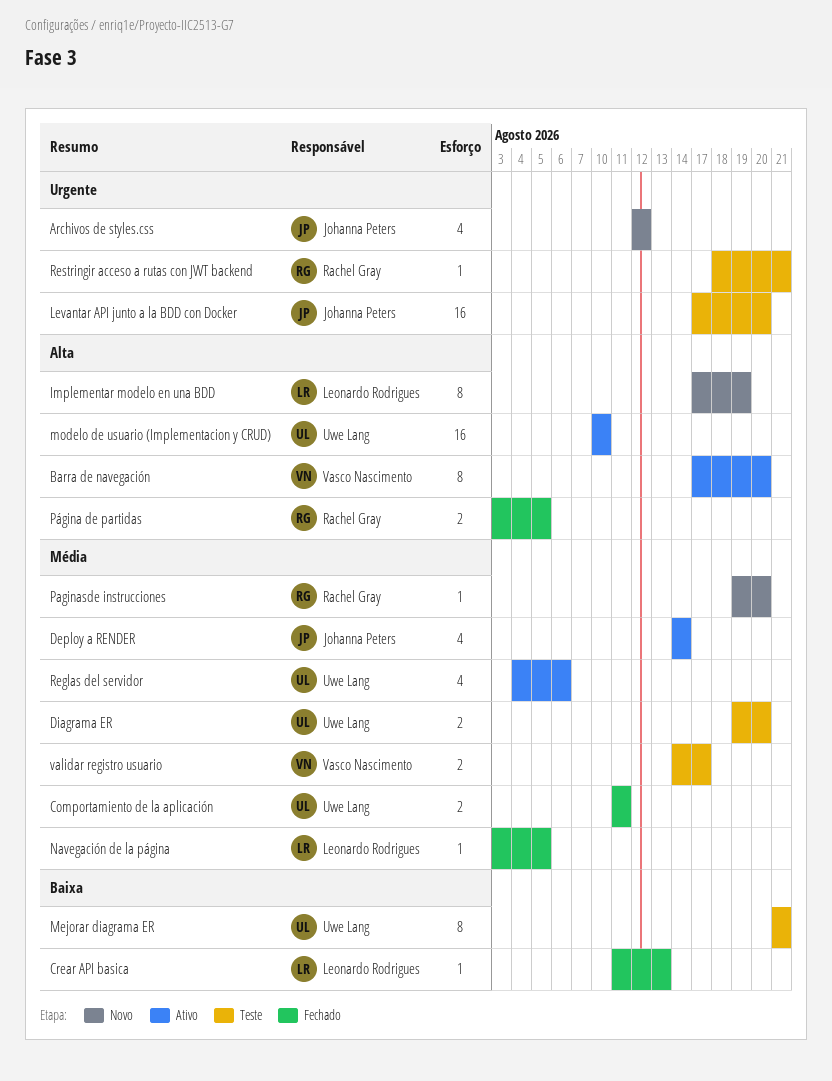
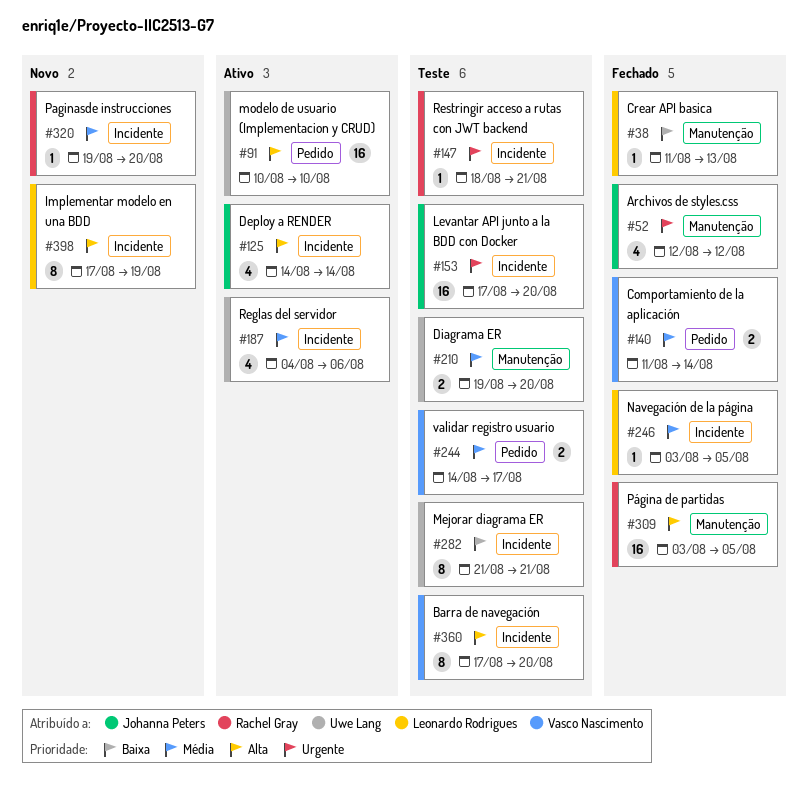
Archivos de styles.css, status: Novo -> Fechado
Barra de navegación, status: Ativo -> Teste
Comportamiento de la aplicación, owner: Uwe Lang -> Vasco Nascimento
Comportamiento de la aplicación, due: Aug 11 -> Aug 14
Deploy a RENDER, priority: Média -> Alta
Página de partidas, estimate: 2 -> 16

